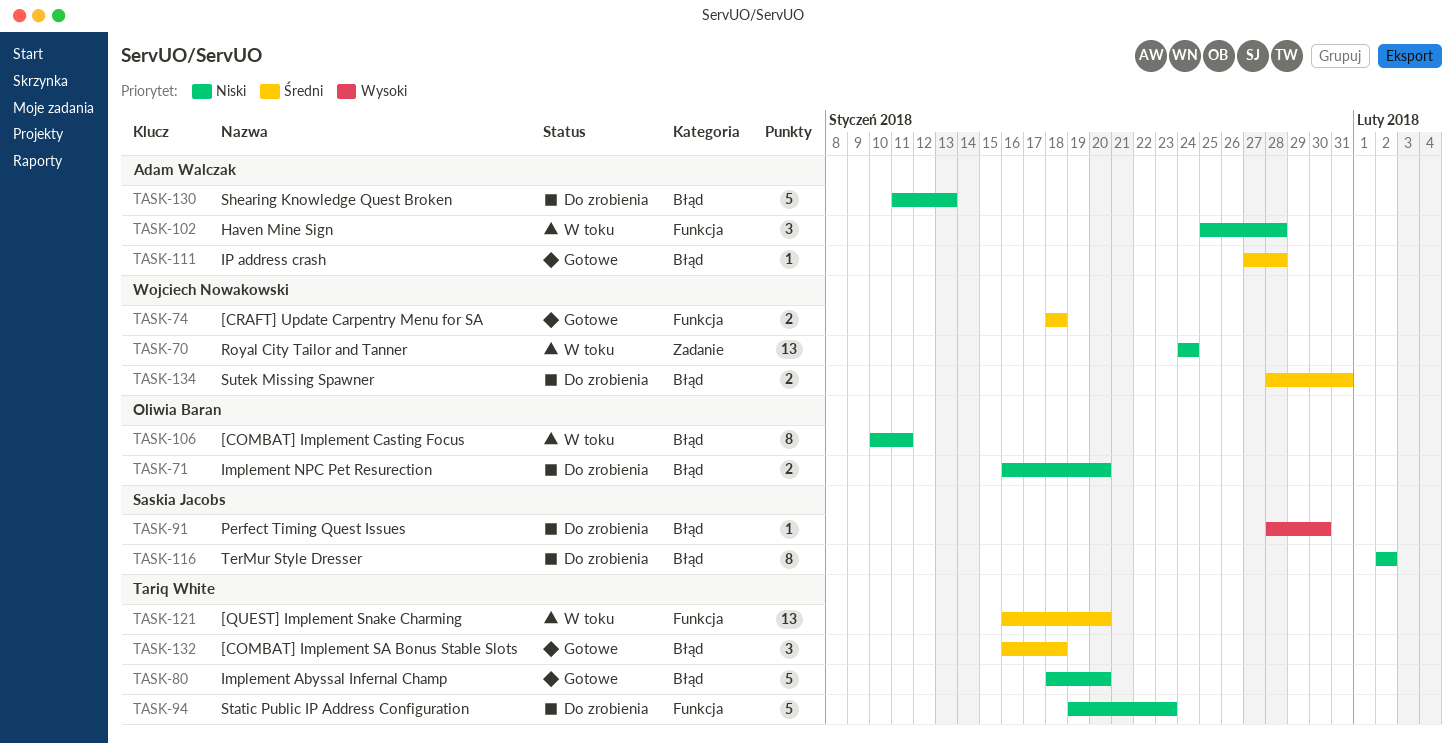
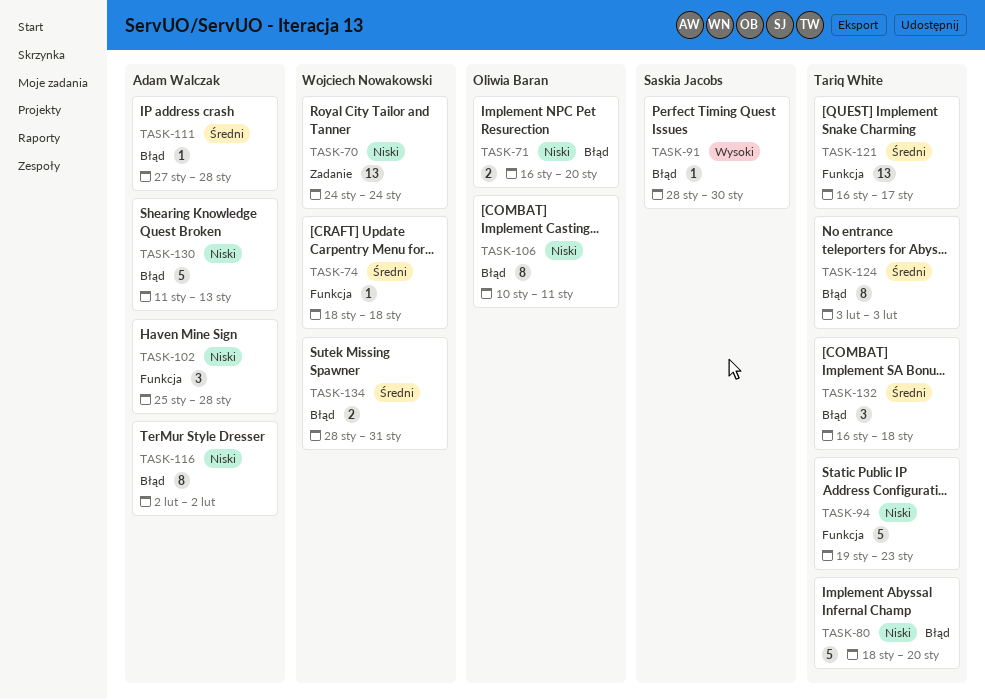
TASK-74, estimate: 2 -> 1
TASK-116, owner: Saskia Jacobs -> Adam Walczak
TASK-121, due: Jan 20 -> Jan 17
TASK-124: none -> present

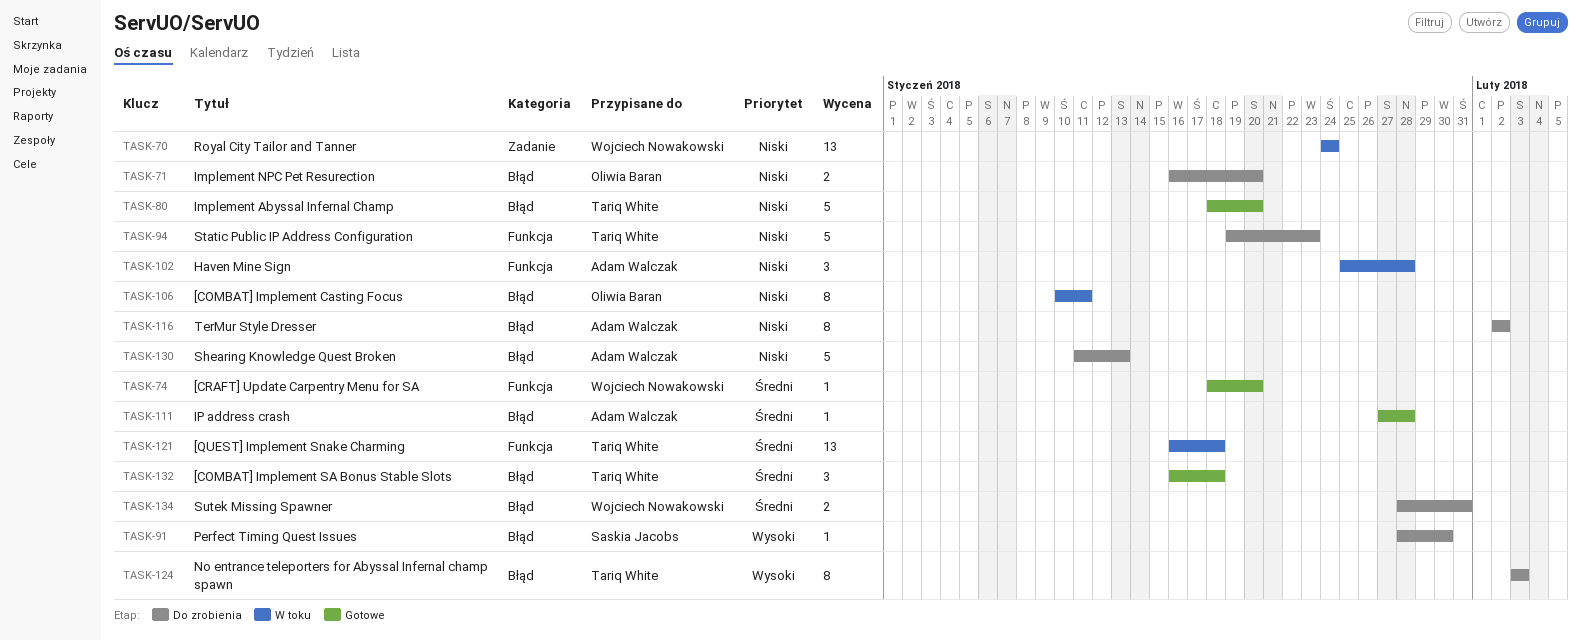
TASK-74, due: Jan 18 -> Jan 20
TASK-121, due: Jan 17 -> Jan 18
TASK-124, priority: Średni -> Wysoki

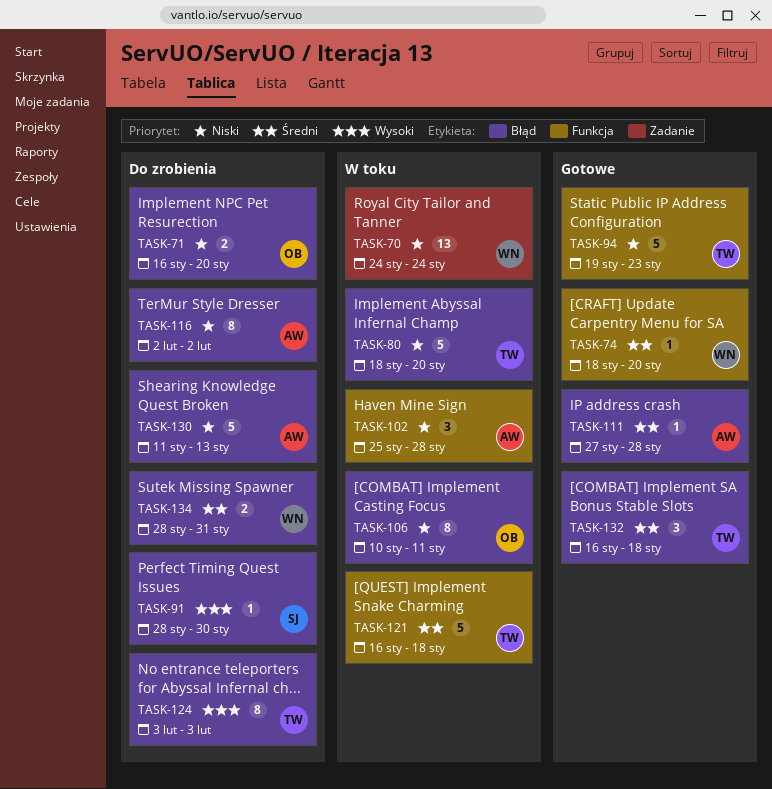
TASK-80, status: Gotowe -> W toku
TASK-94, status: Do zrobienia -> Gotowe
TASK-121, estimate: 13 -> 5

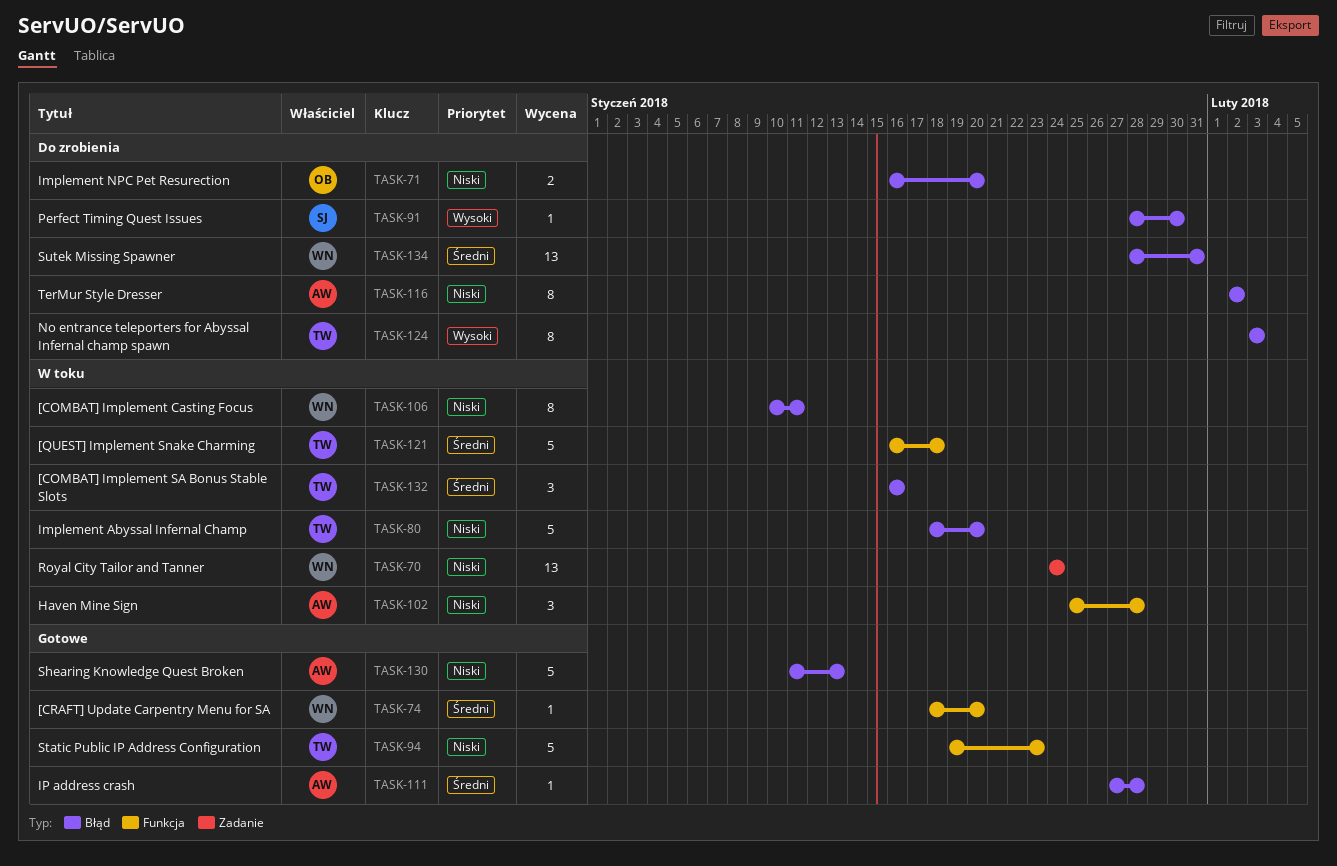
TASK-106, owner: OB -> WN
TASK-130, status: Do zrobienia -> Gotowe
TASK-132, status: Gotowe -> W toku
TASK-132, due: Jan 18 -> Jan 16
TASK-134, estimate: 2 -> 13

